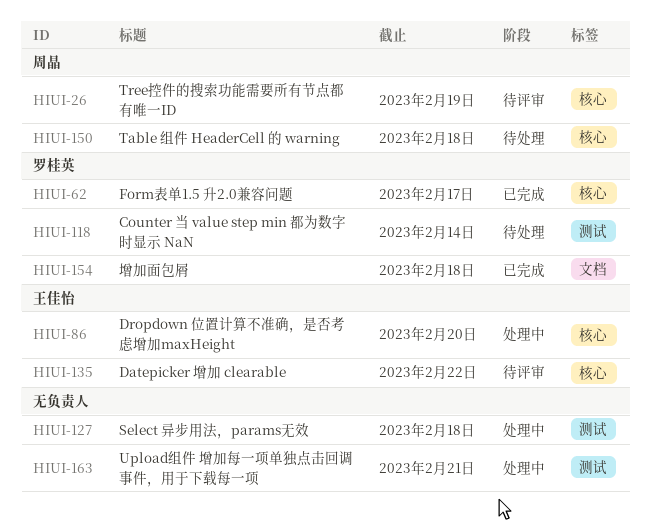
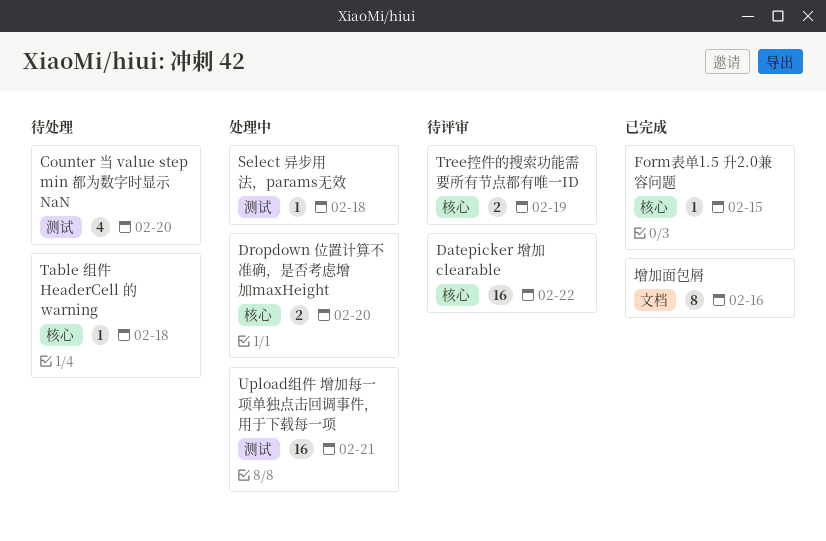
Counter 当 value step min 都为数字时显示 NaN, due: Feb 14 -> Feb 20
Form表单1.5 升2.0兼容问题, due: Feb 17 -> Feb 15
增加面包屑, due: Feb 18 -> Feb 16

